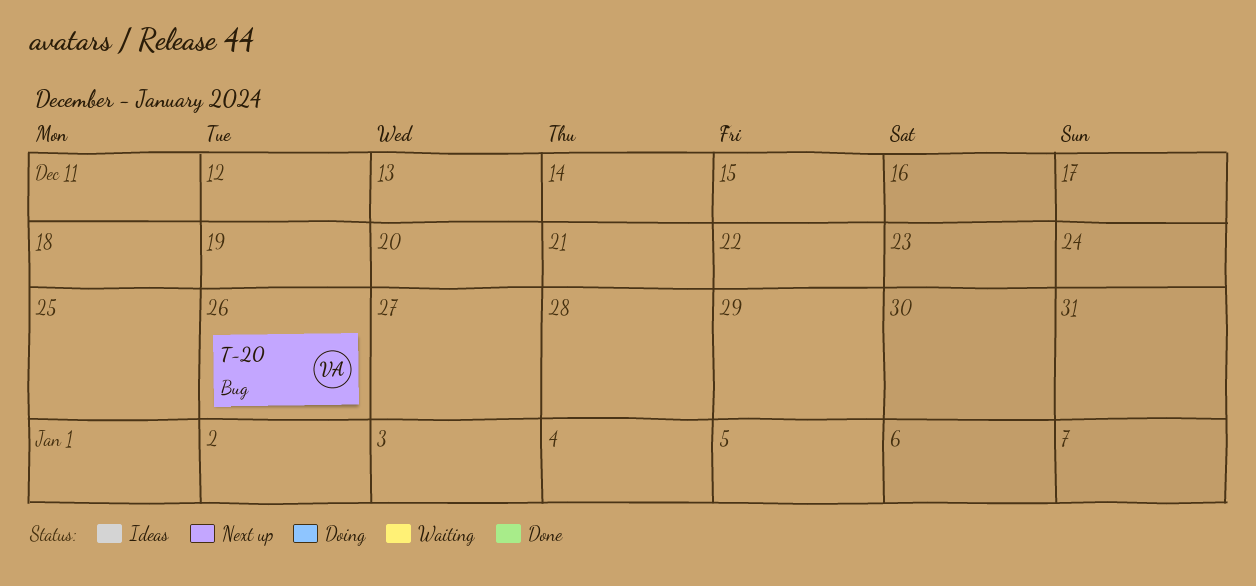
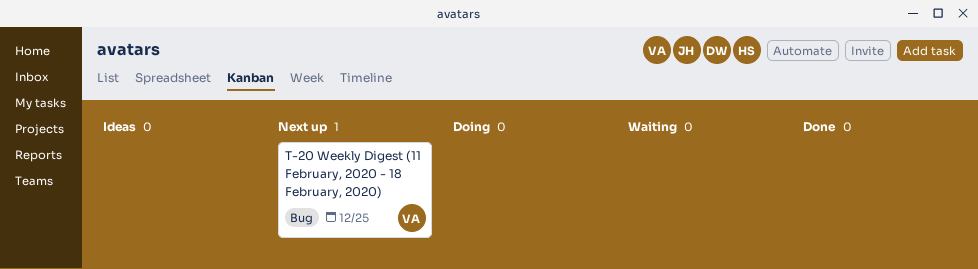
T-20, due: Dec 26 -> Dec 25

